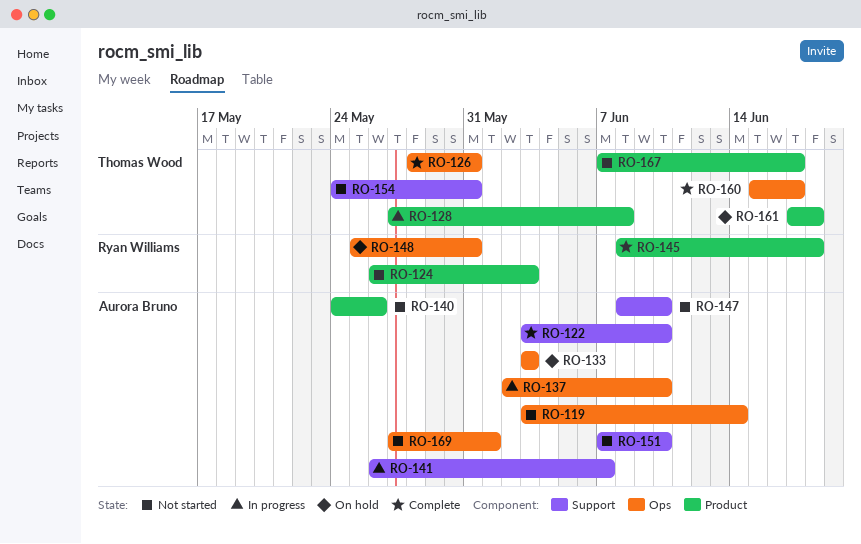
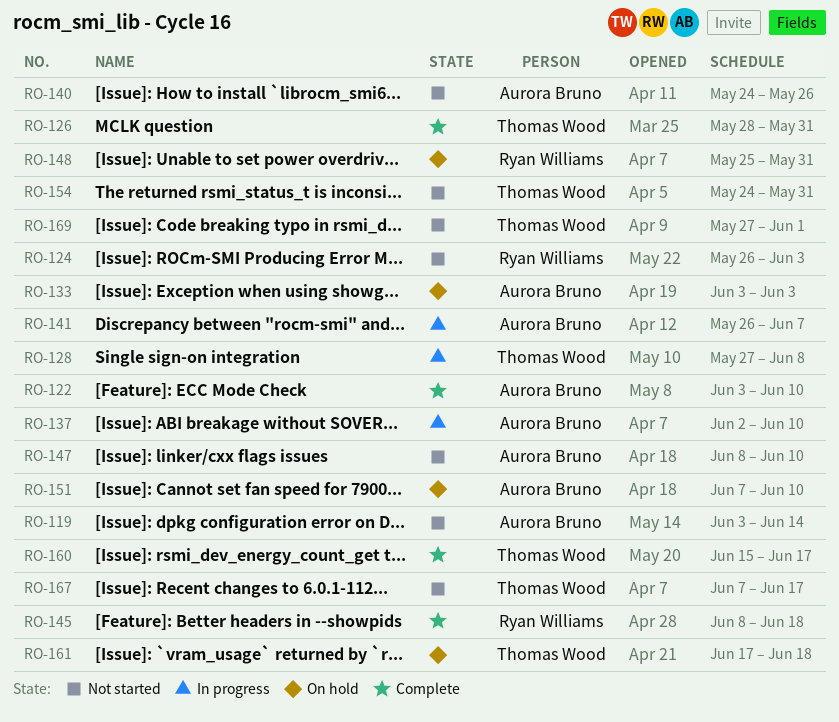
RO-151, status: Not started -> On hold
RO-169, owner: Aurora Bruno -> Thomas Wood

